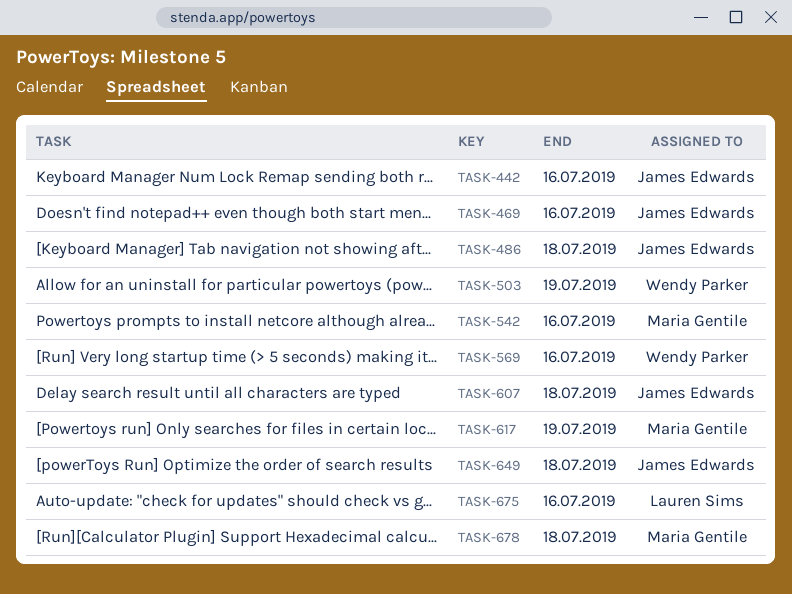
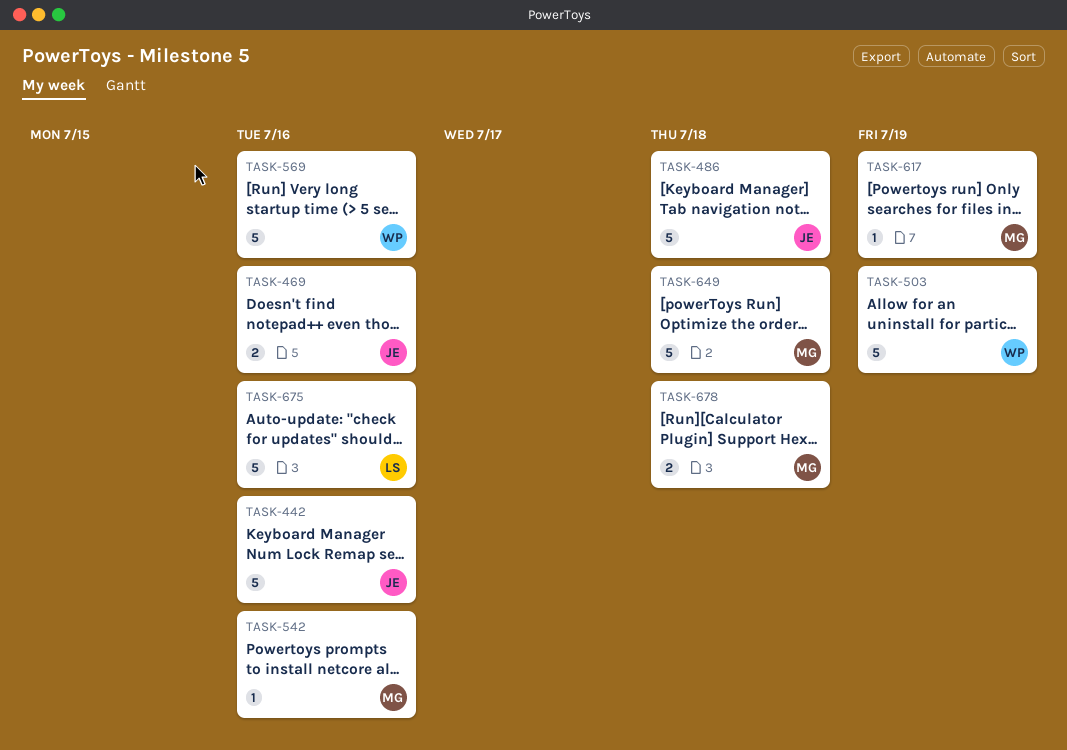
TASK-607: present -> none
TASK-649, owner: James Edwards -> Maria Gentile

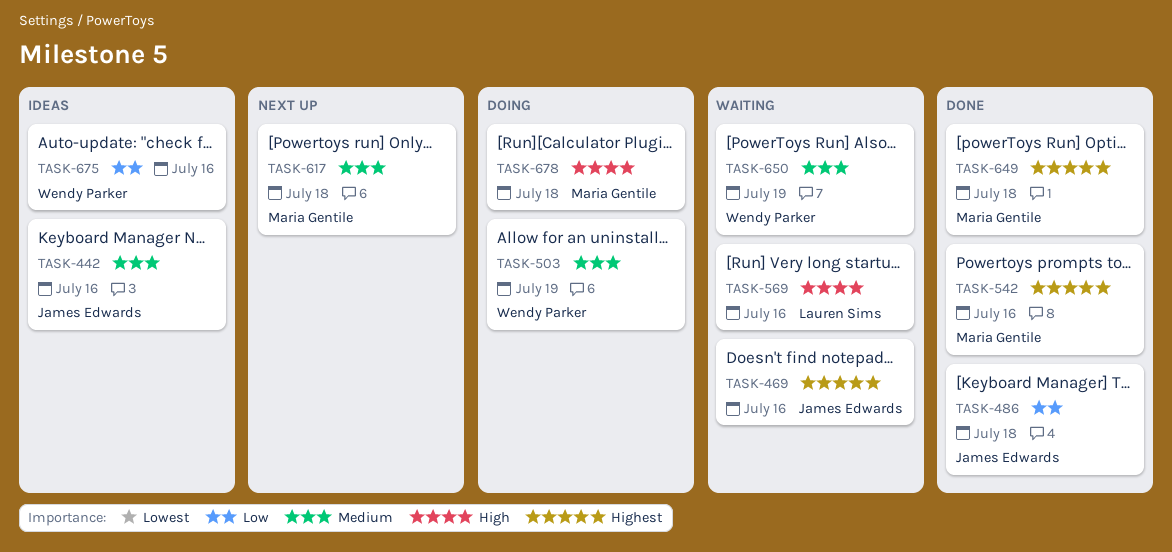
TASK-569, owner: Wendy Parker -> Lauren Sims
TASK-617, due: Jul 19 -> Jul 18
TASK-650: none -> present
TASK-675, owner: Lauren Sims -> Wendy Parker

